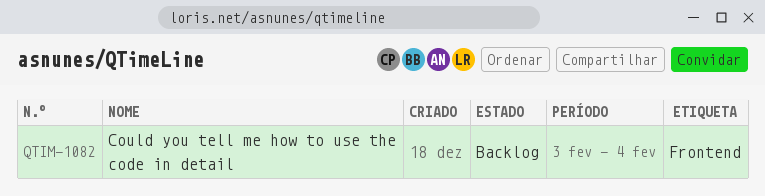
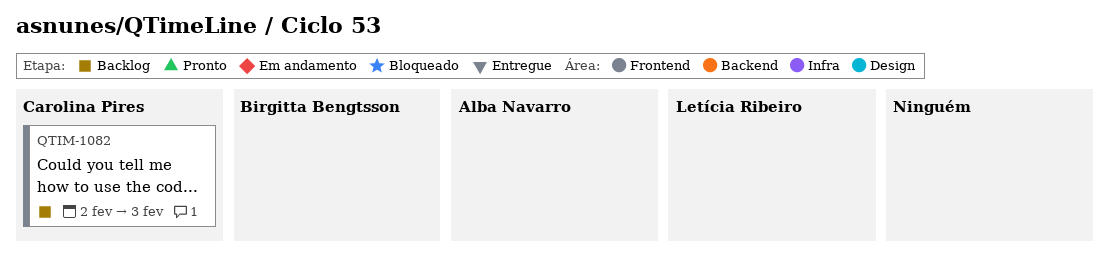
QTIM-1082, start: Feb 3 -> Feb 2
QTIM-1082, due: Feb 4 -> Feb 3

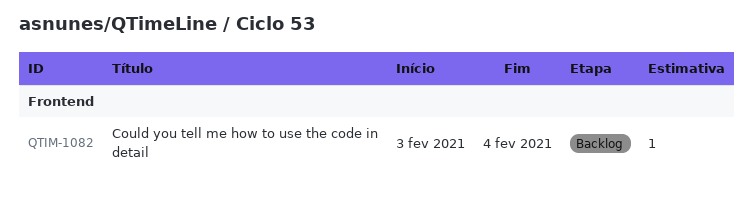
QTIM-1082, start: Feb 2 -> Feb 3
QTIM-1082, due: Feb 3 -> Feb 4

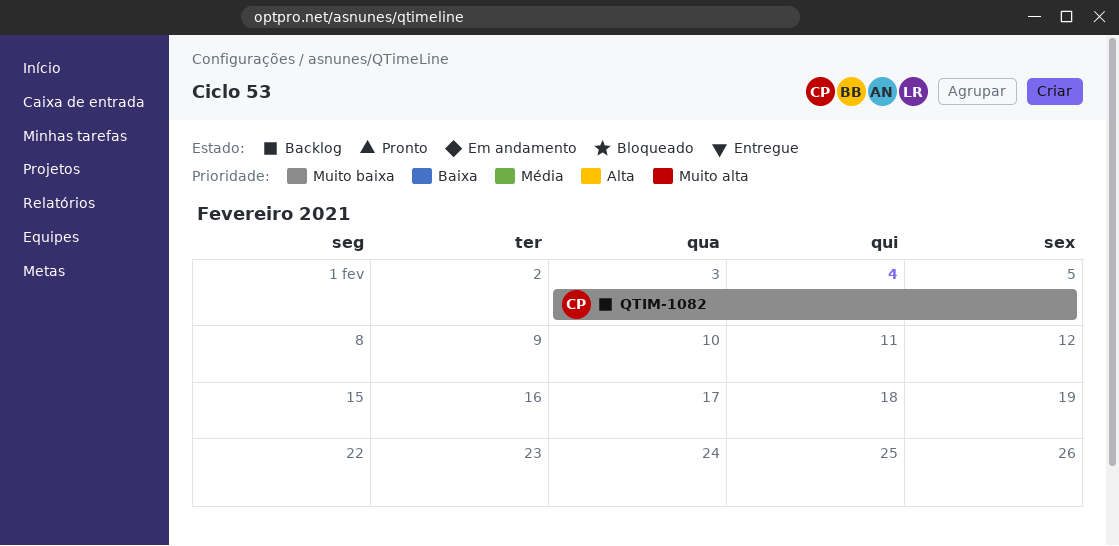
QTIM-1082, due: Feb 4 -> Feb 5

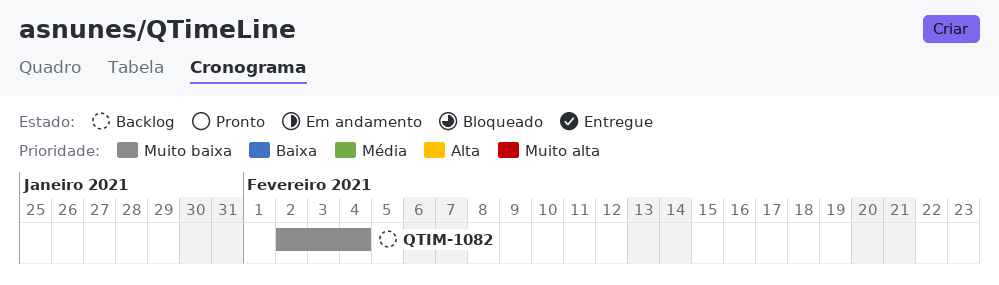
QTIM-1082, start: Feb 3 -> Feb 2
QTIM-1082, due: Feb 5 -> Feb 4

